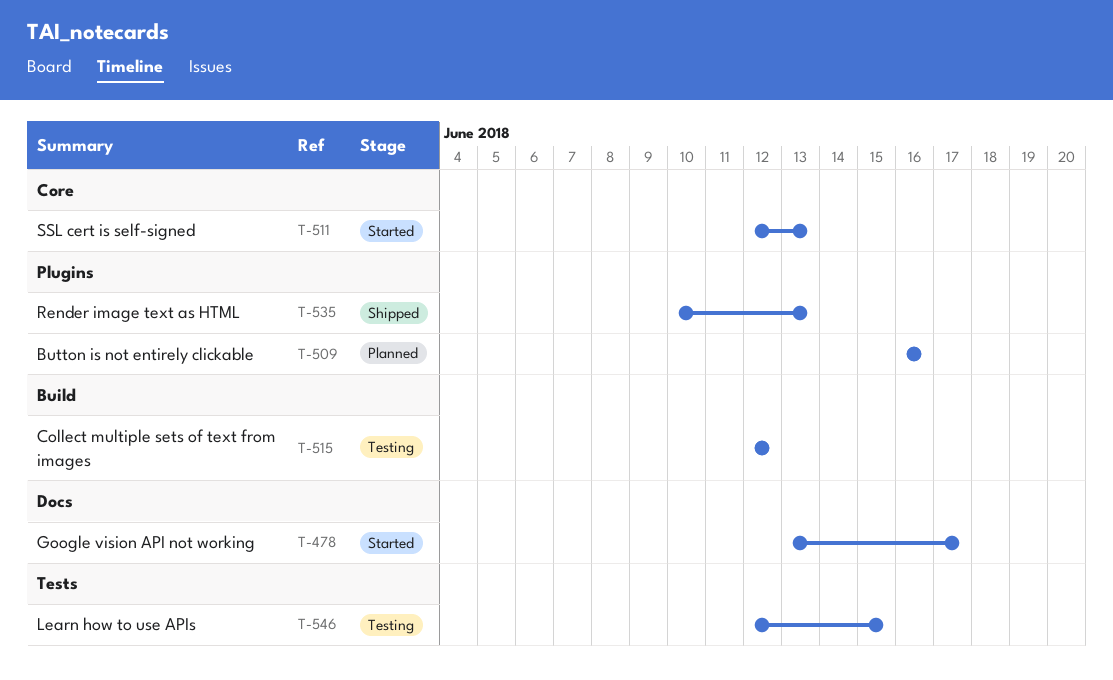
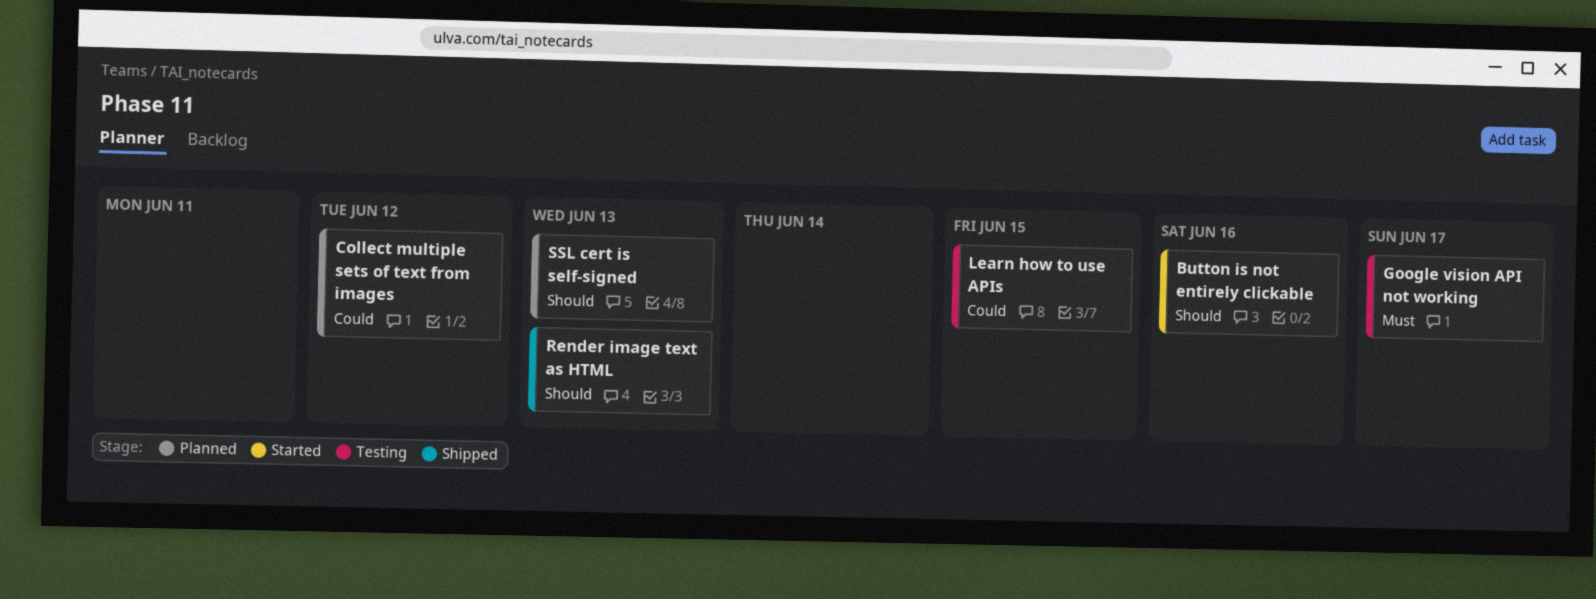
Button is not entirely clickable, status: Planned -> Started
Collect multiple sets of text from images, status: Testing -> Planned
Google vision API not working, status: Started -> Testing
SSL cert is self-signed, status: Started -> Planned

